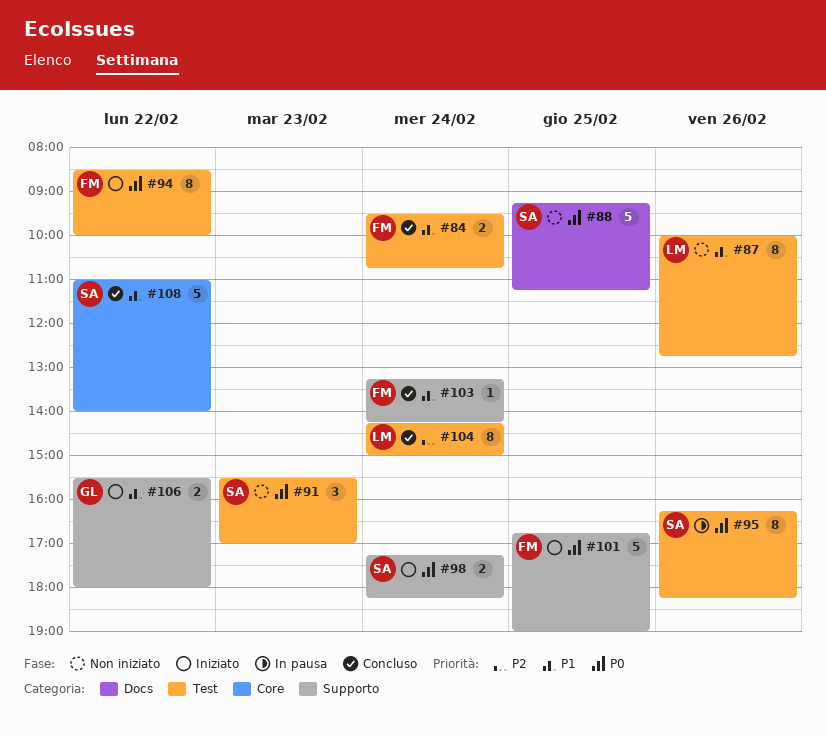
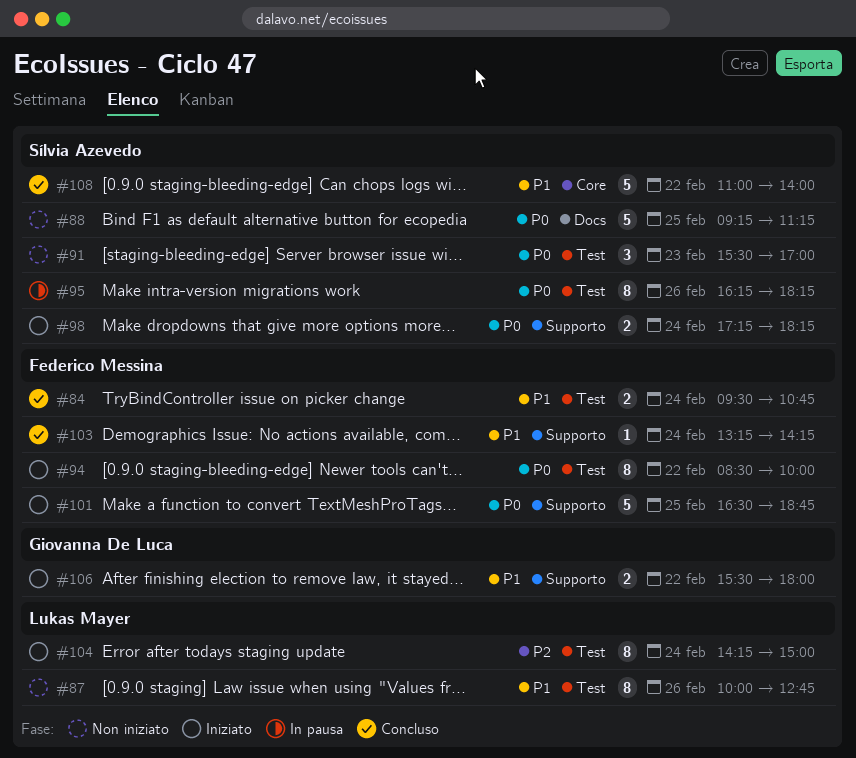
#101, begins: 16:45 -> 16:30
#101, ends: 19:00 -> 18:45
#104, status: Concluso -> Iniziato

